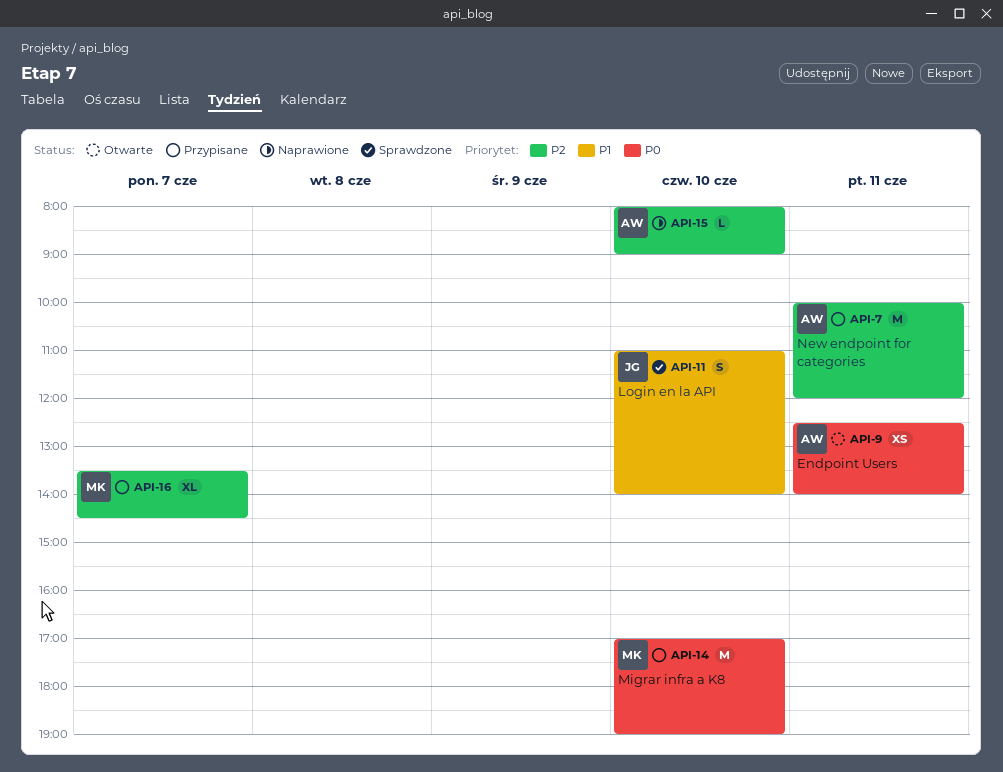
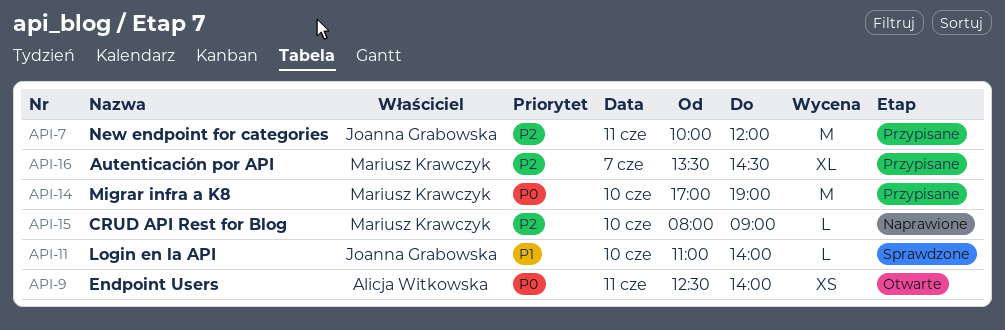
API-7, owner: Alicja Witkowska -> Joanna Grabowska
API-11, estimate: S -> L
API-15, owner: Alicja Witkowska -> Mariusz Krawczyk

